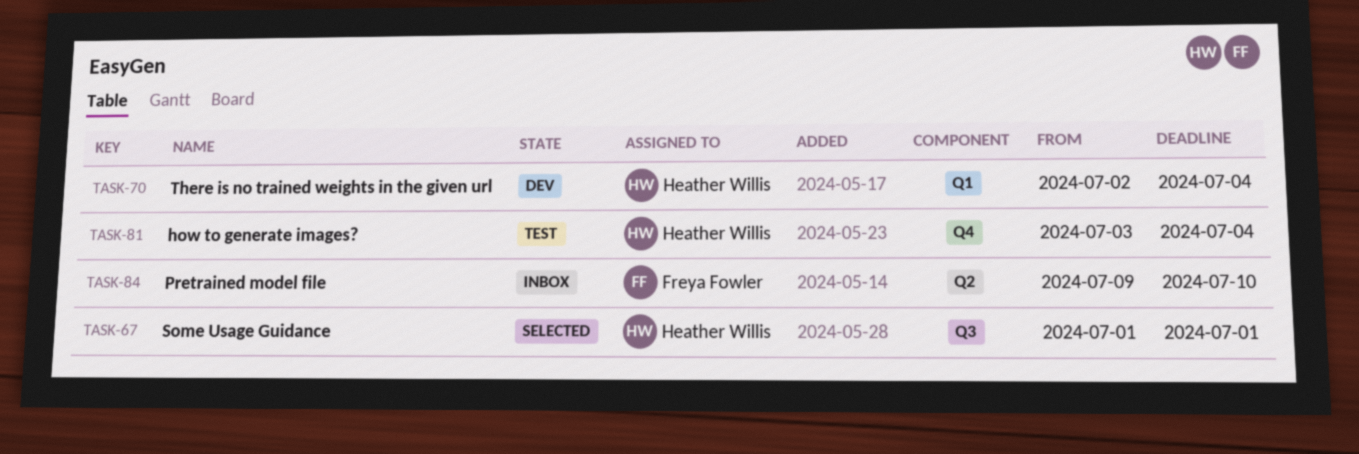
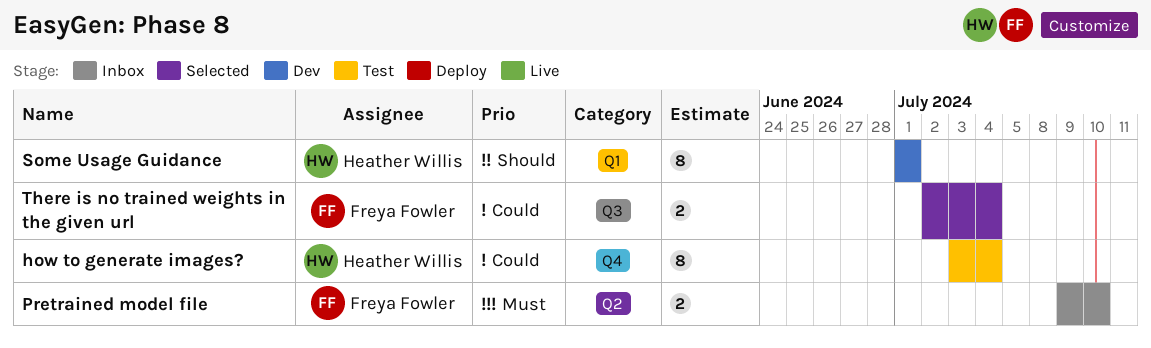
Some Usage Guidance, status: Selected -> Dev
Some Usage Guidance, label: Q3 -> Q1
There is no trained weights in the given url, status: Dev -> Selected
There is no trained weights in the given url, owner: Heather Willis -> Freya Fowler
There is no trained weights in the given url, label: Q1 -> Q3

